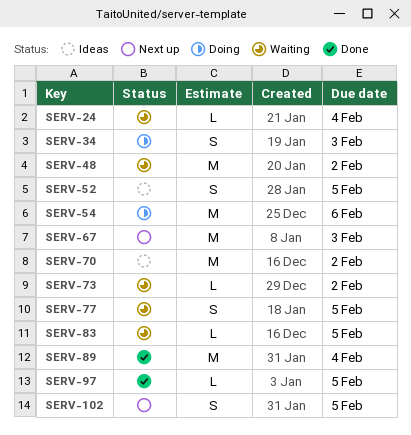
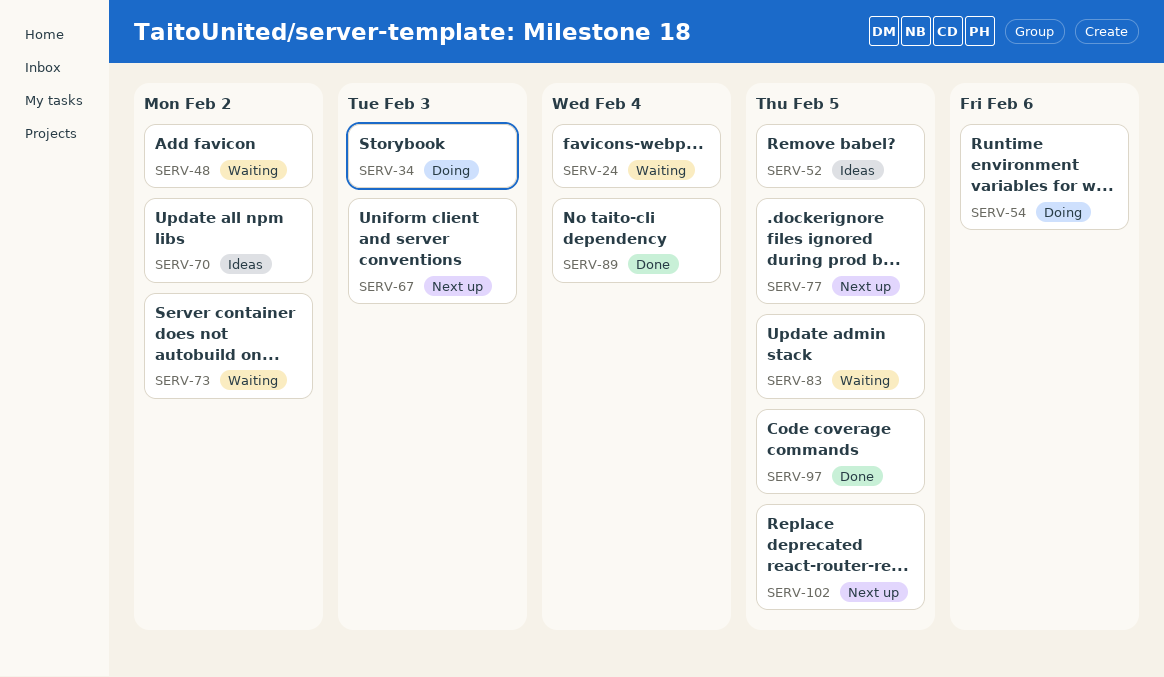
SERV-77, status: Waiting -> Next up

